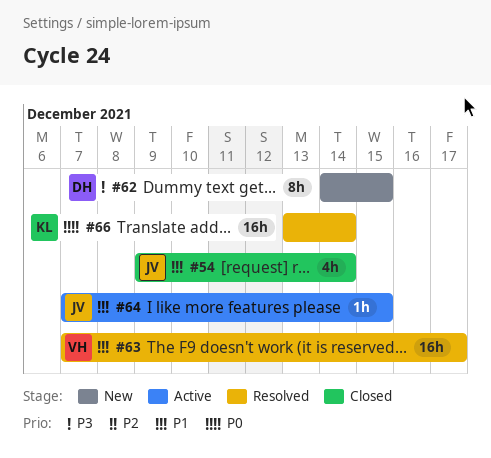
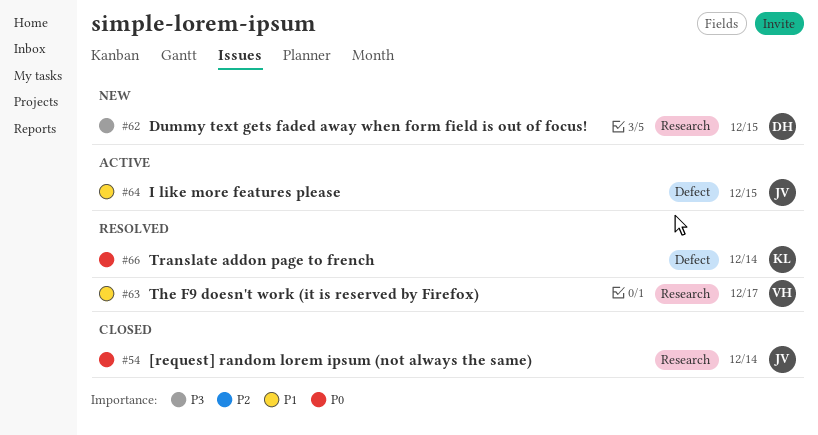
#54, priority: P1 -> P0

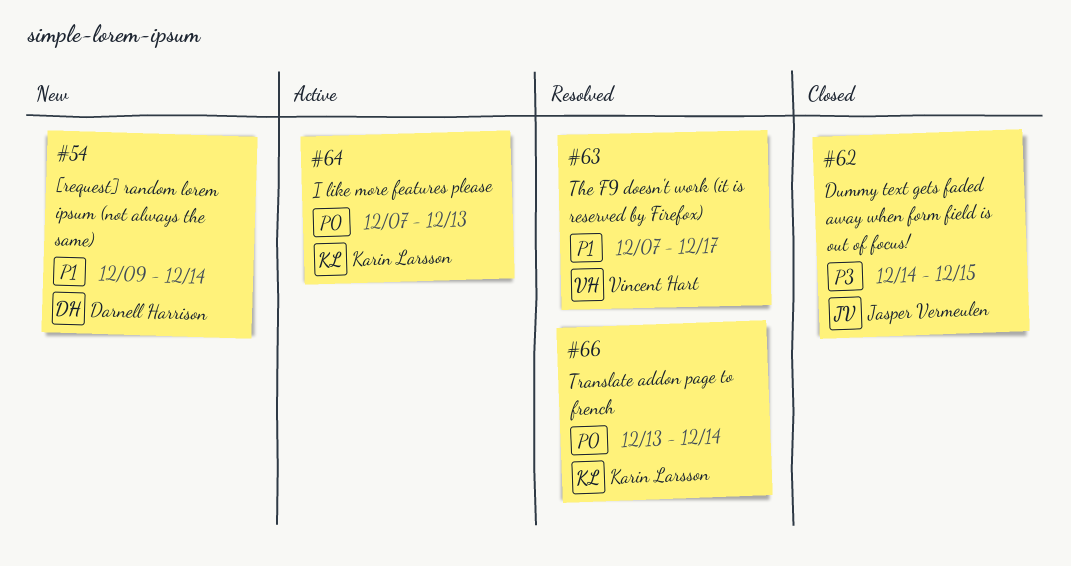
#54, status: Closed -> New
#54, owner: Jasper Vermeulen -> Darnell Harrison
#54, priority: P0 -> P1
#62, status: New -> Closed
#62, owner: Darnell Harrison -> Jasper Vermeulen
#64, owner: Jasper Vermeulen -> Karin Larsson
#64, priority: P1 -> P0
#64, due: Dec 15 -> Dec 13

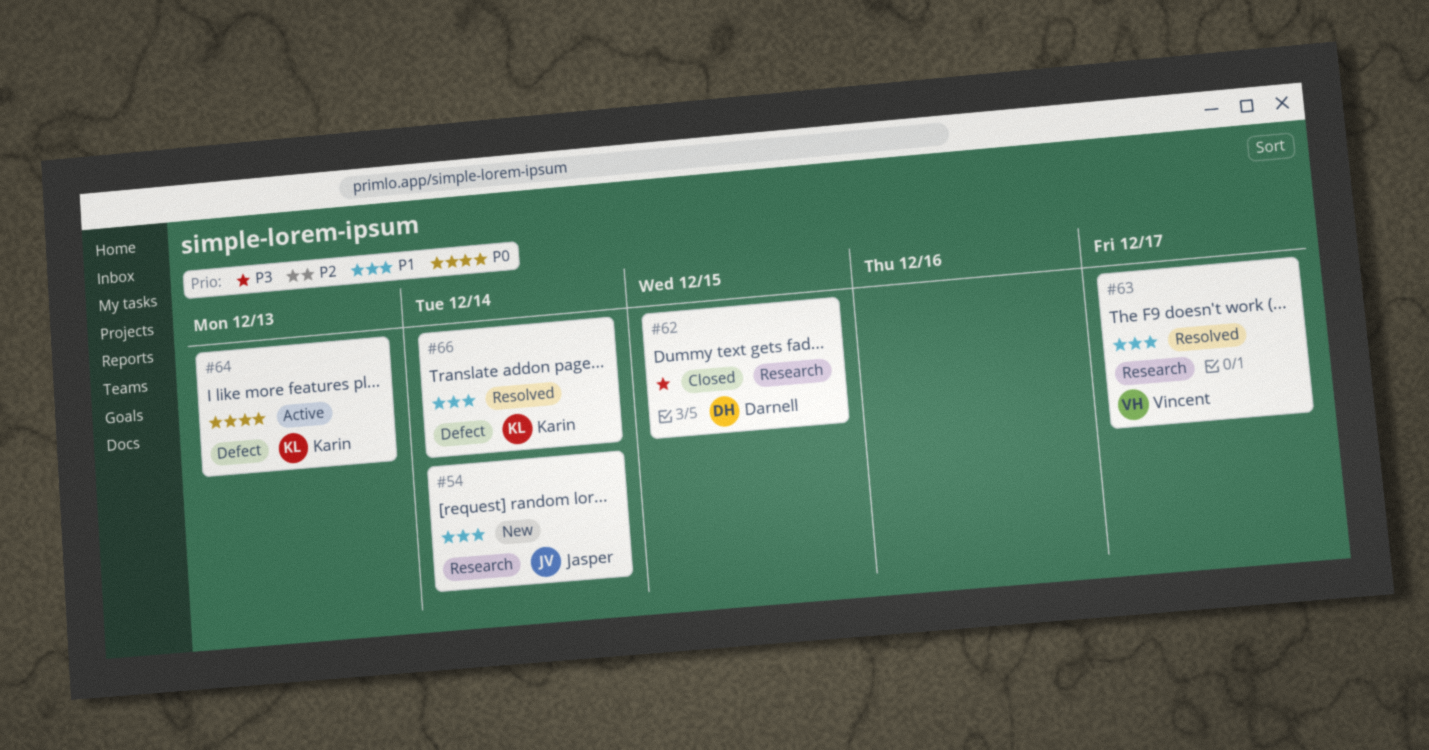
#54, owner: Darnell Harrison -> Jasper Vermeulen
#62, owner: Jasper Vermeulen -> Darnell Harrison
#66, priority: P0 -> P1

